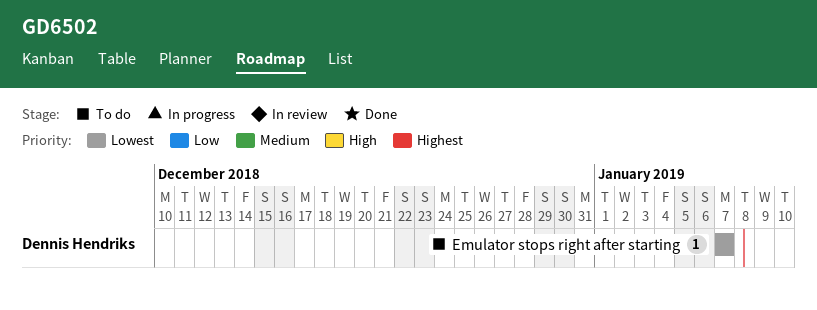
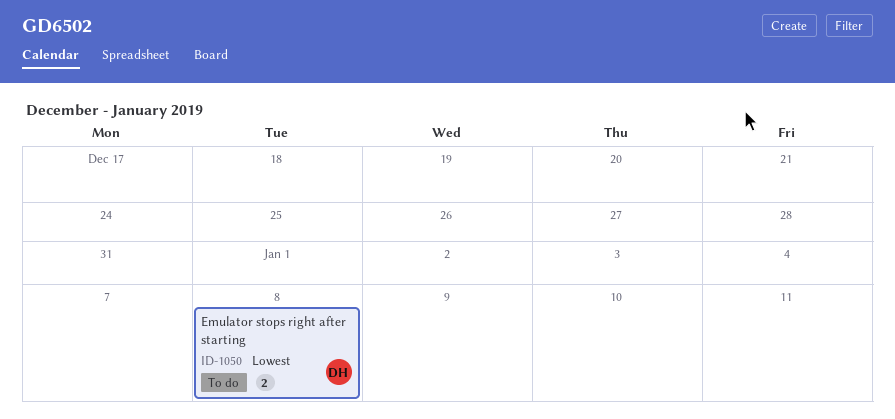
Emulator stops right after starting, estimate: 1 -> 2
Emulator stops right after starting, due: Jan 7 -> Jan 8

